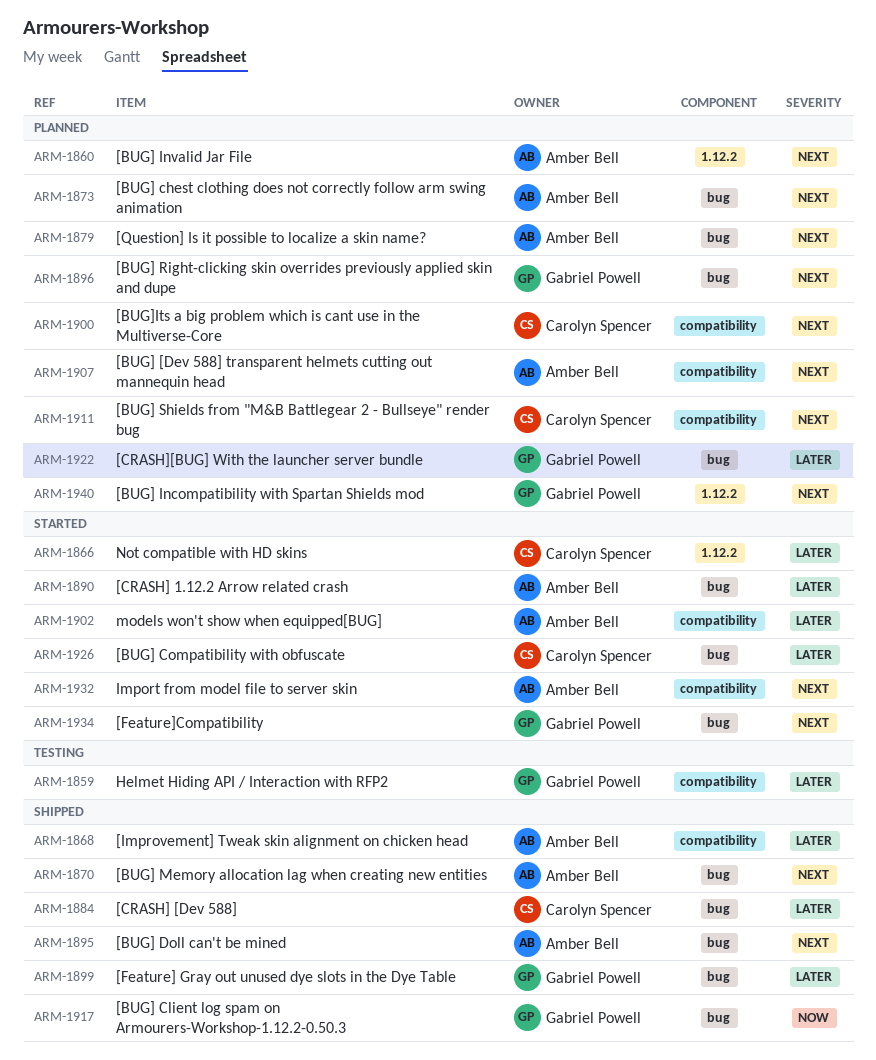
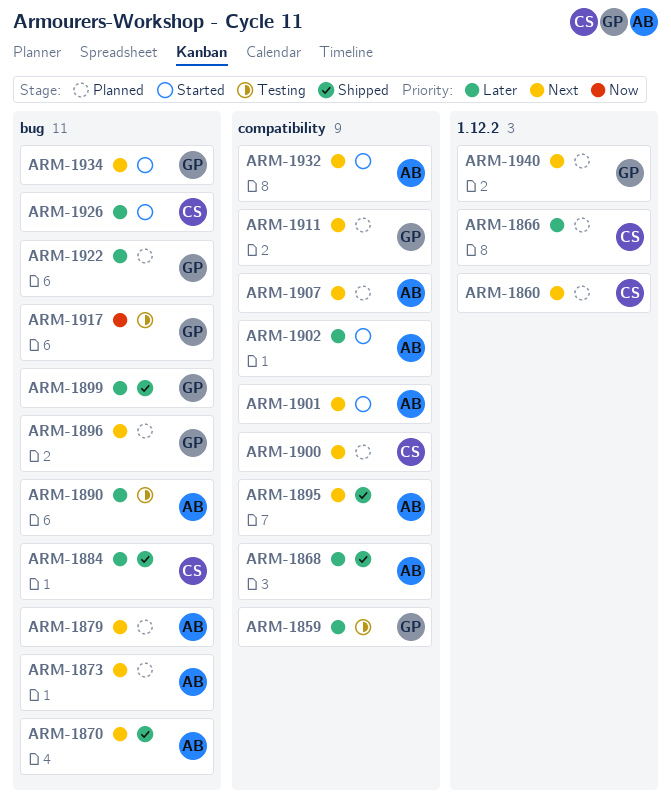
ARM-1860, owner: Amber Bell -> Carolyn Spencer
ARM-1866, status: Started -> Planned
ARM-1890, status: Started -> Testing
ARM-1895, label: bug -> compatibility
ARM-1901: none -> present
ARM-1911, owner: Carolyn Spencer -> Gabriel Powell
ARM-1917, status: Shipped -> Testing

